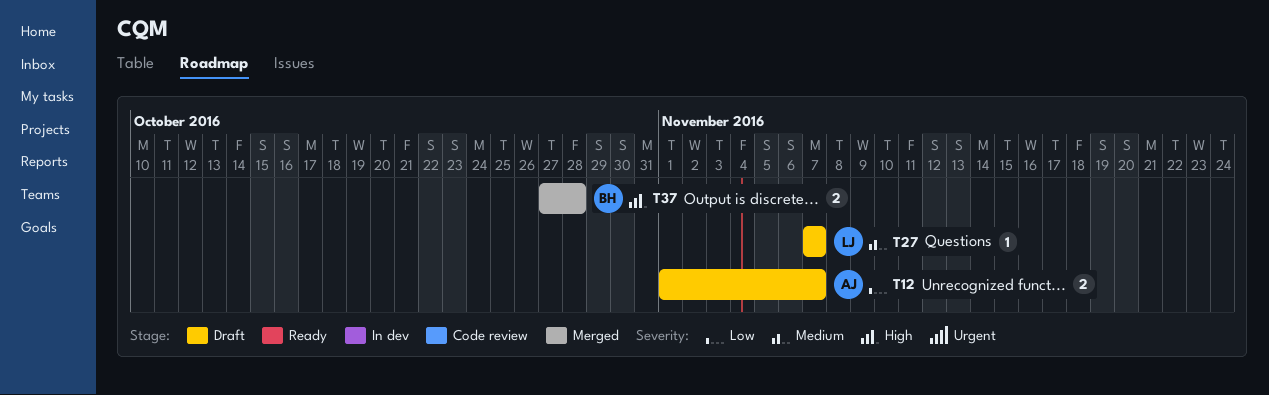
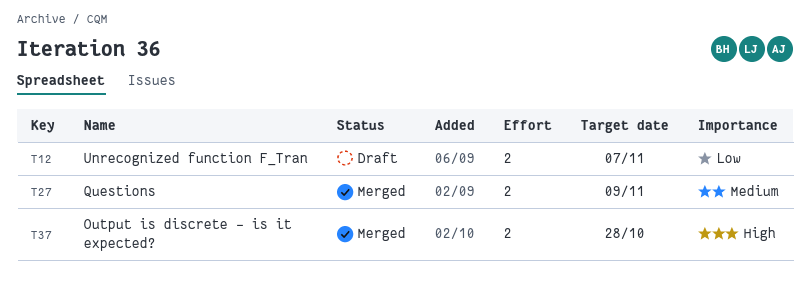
T27, status: Draft -> Merged
T27, estimate: 1 -> 2
T27, due: Nov 7 -> Nov 9

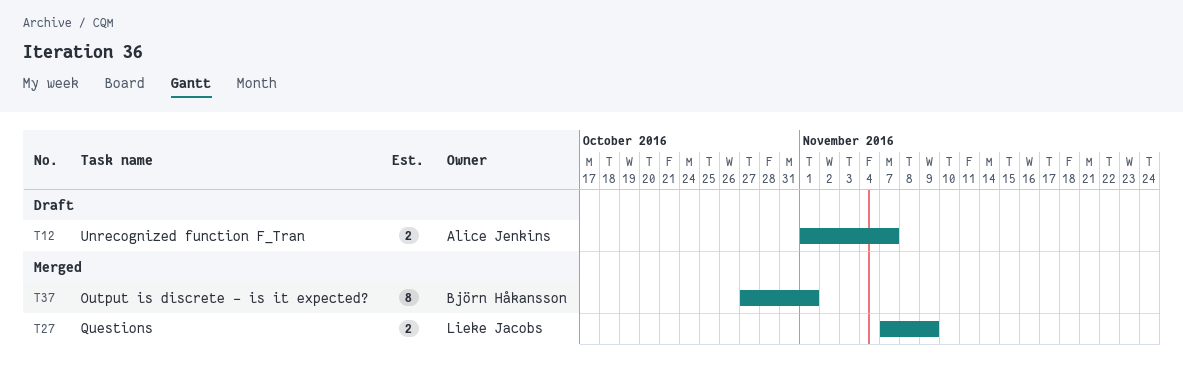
T37, estimate: 2 -> 8
T37, due: Oct 28 -> Nov 1

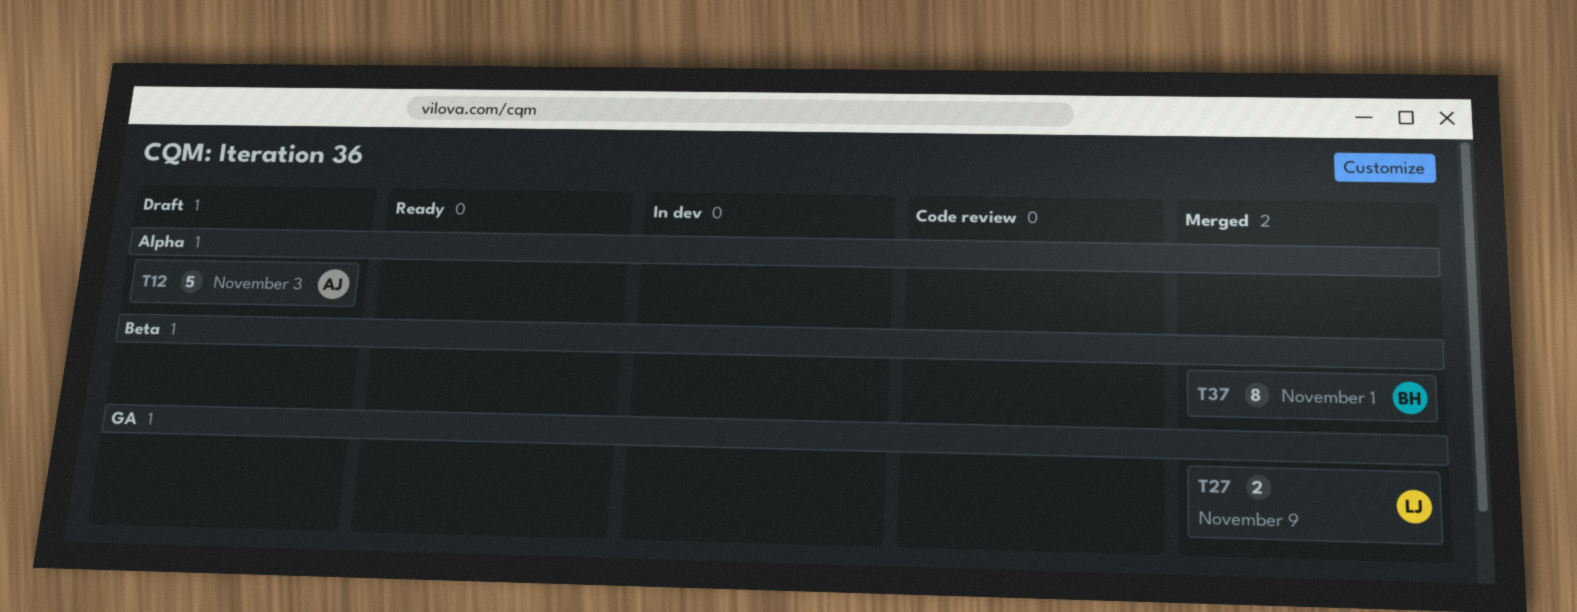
T12, estimate: 2 -> 5
T12, due: Nov 7 -> Nov 3

